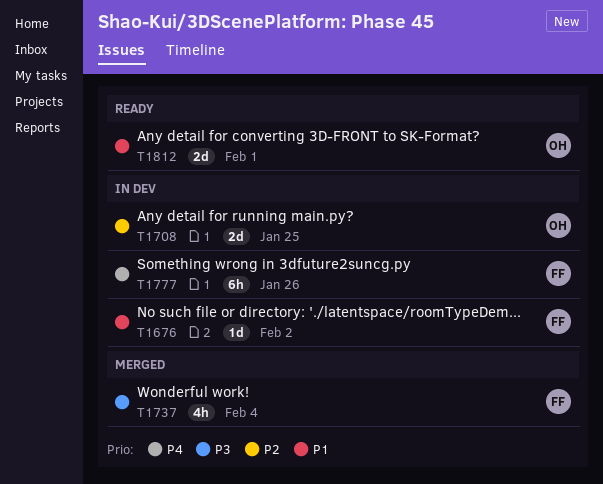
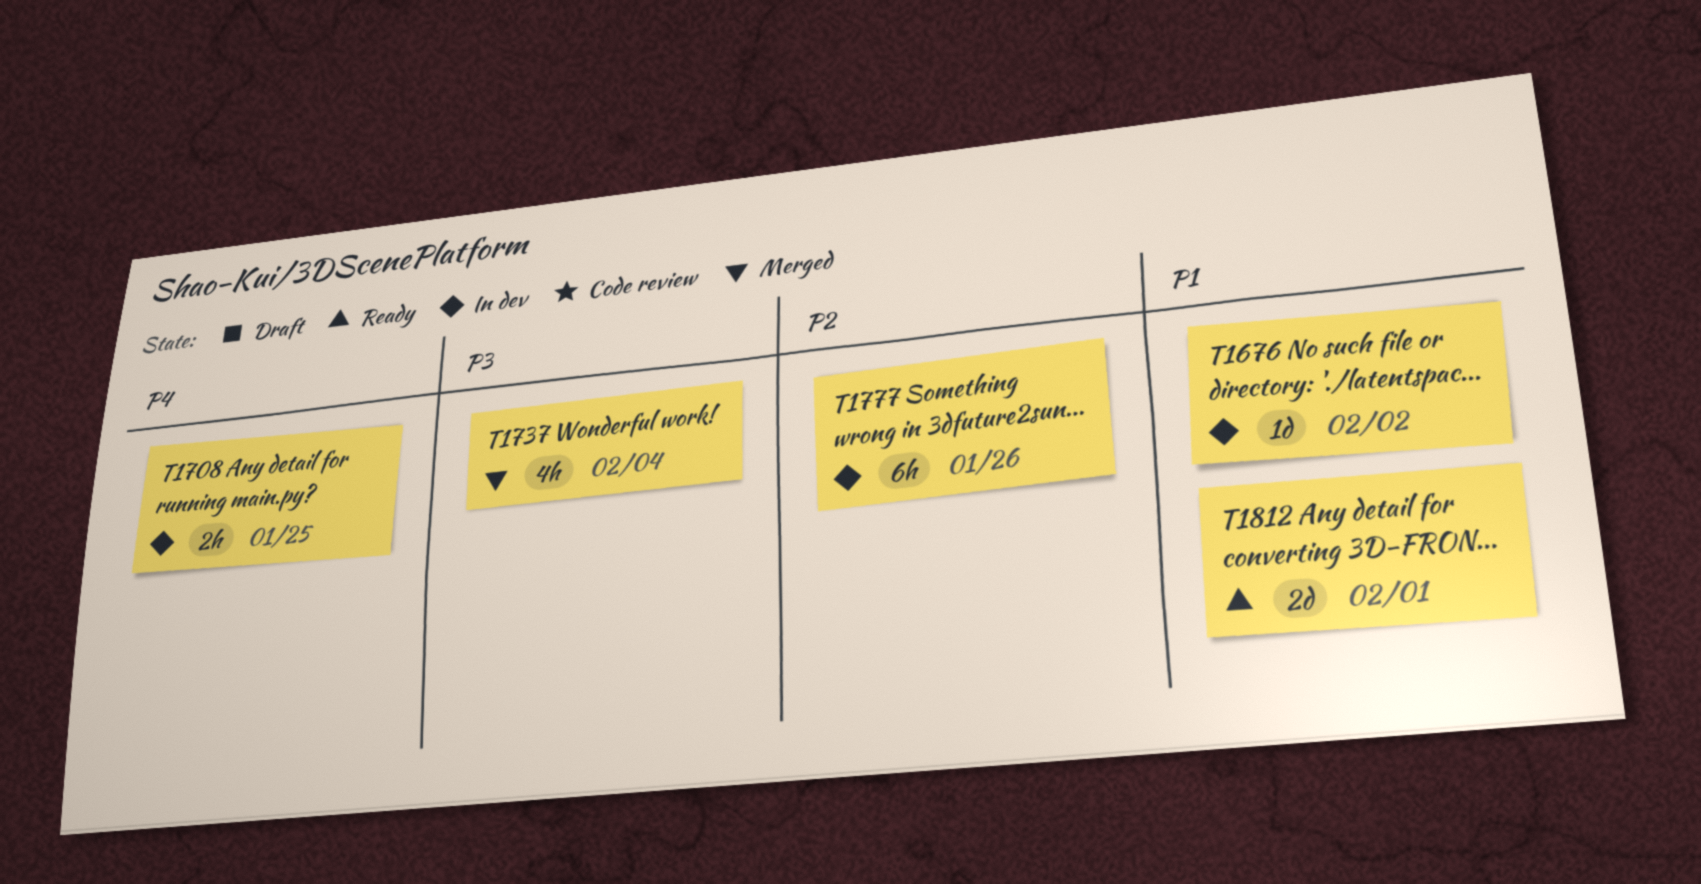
T1708, priority: P2 -> P4
T1708, estimate: 2d -> 2h
T1777, priority: P4 -> P2

